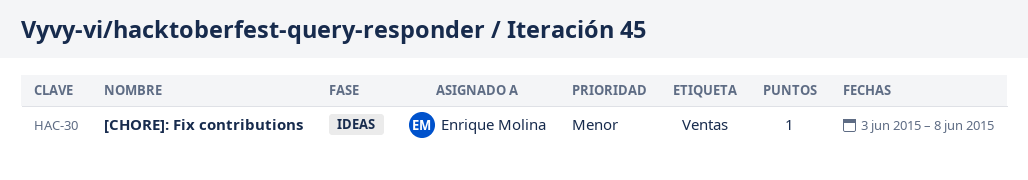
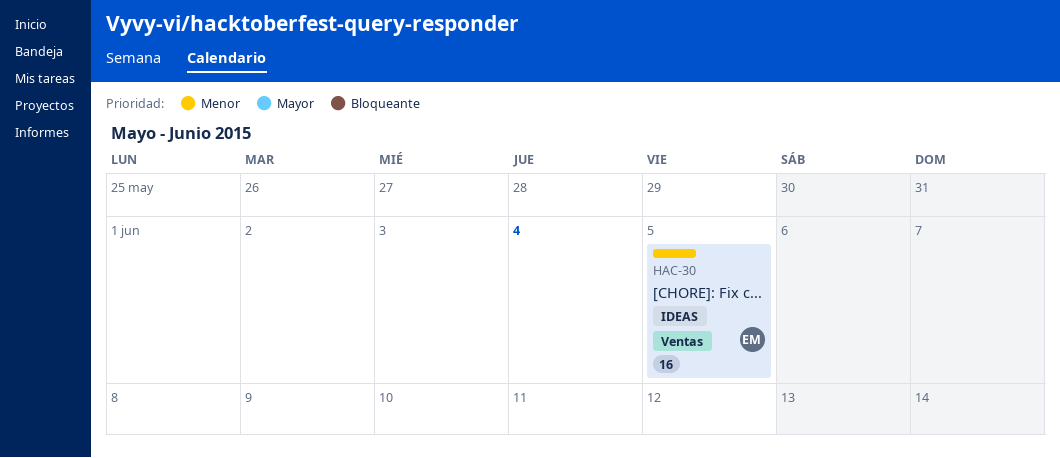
HAC-30, estimate: 1 -> 16
HAC-30, due: Jun 8 -> Jun 5

